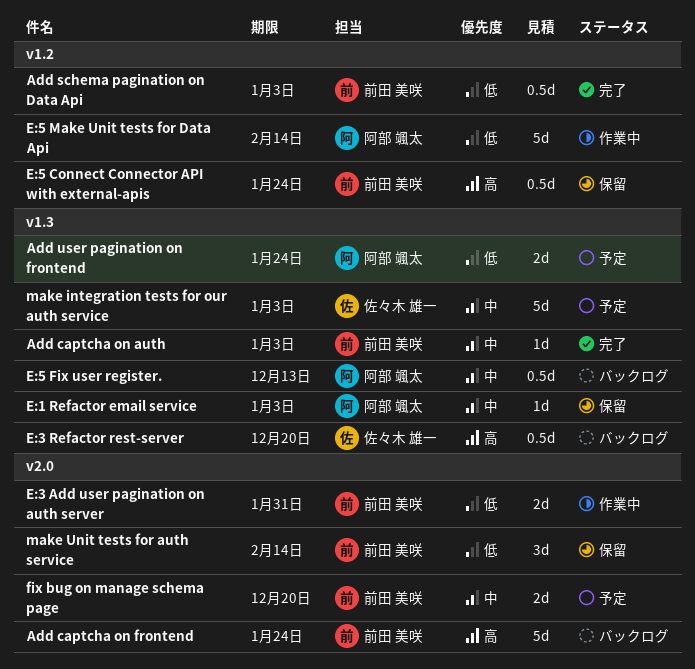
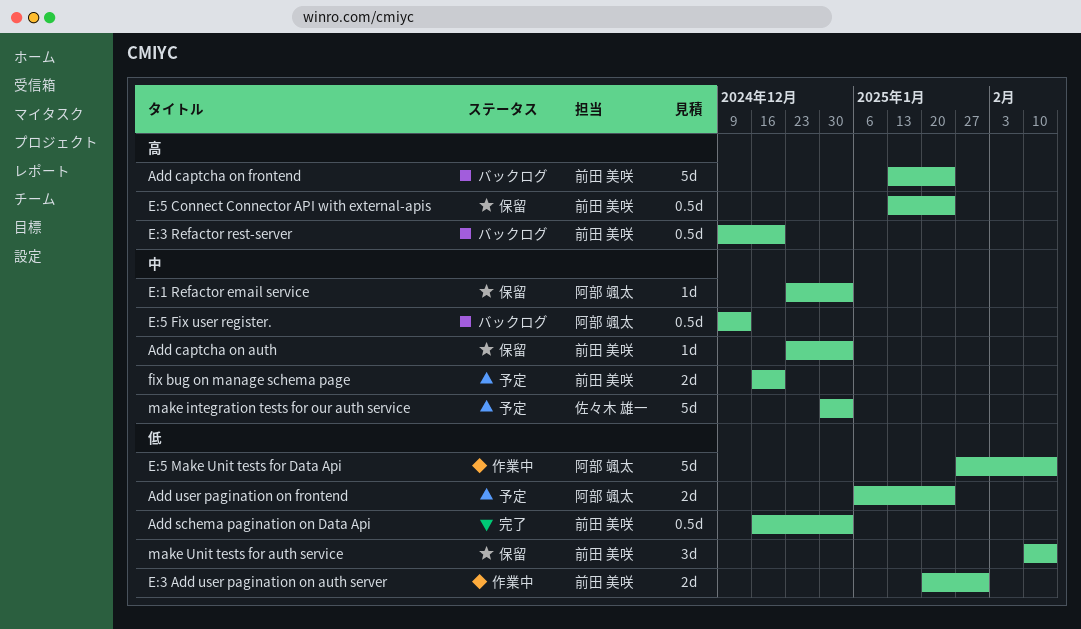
Add captcha on auth, status: 完了 -> 保留
E:3 Refactor rest-server, owner: 佐々木 雄一 -> 前田 美咲

